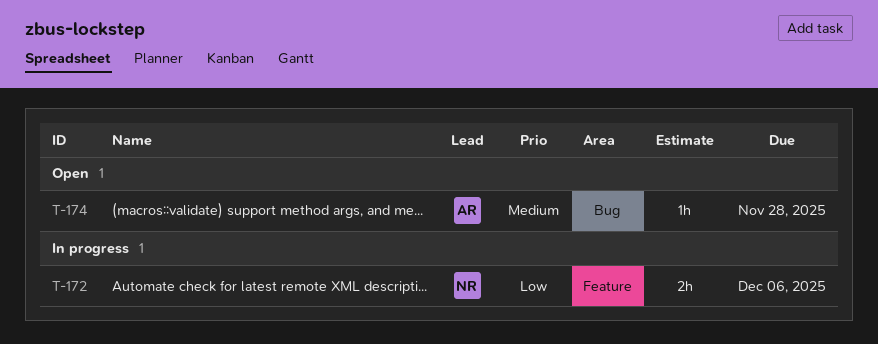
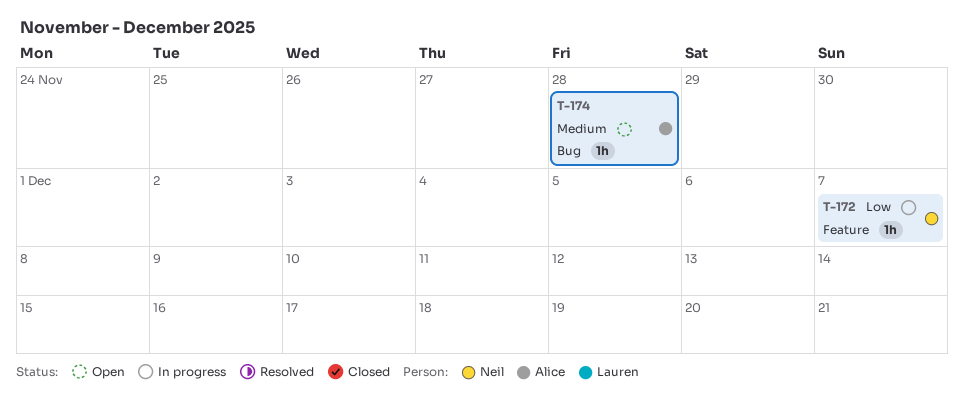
T-172, estimate: 2h -> 1h
T-172, due: Dec 6 -> Dec 7

